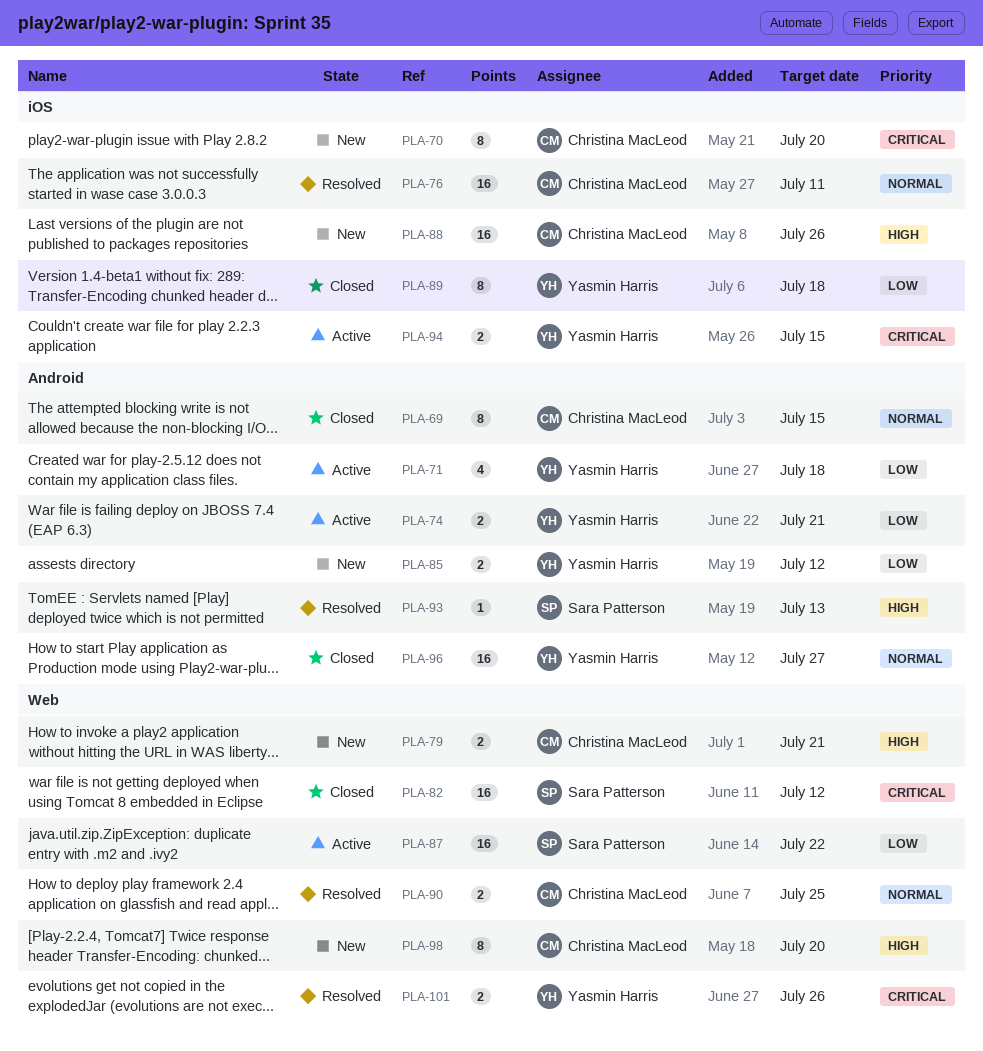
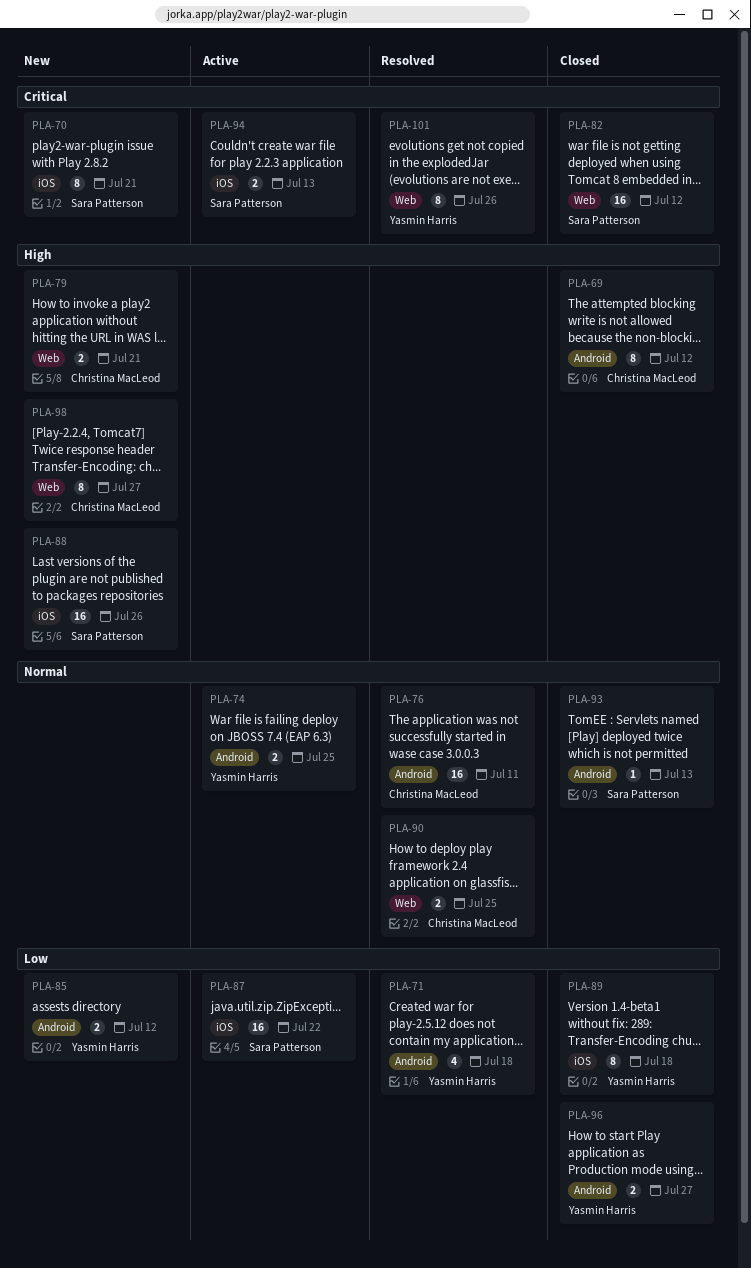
PLA-69, priority: Normal -> High
PLA-69, due: Jul 15 -> Jul 12
PLA-70, owner: Christina MacLeod -> Sara Patterson
PLA-70, due: Jul 20 -> Jul 21
PLA-71, status: Active -> Resolved
PLA-74, priority: Low -> Normal
PLA-74, due: Jul 21 -> Jul 25
PLA-76, label: iOS -> Android
PLA-87, label: Web -> iOS
PLA-88, owner: Christina MacLeod -> Sara Patterson
PLA-93, status: Resolved -> Closed
PLA-93, priority: High -> Normal
PLA-94, owner: Yasmin Harris -> Sara Patterson
PLA-94, due: Jul 15 -> Jul 13
PLA-96, priority: Normal -> Low
PLA-96, estimate: 16 -> 2
PLA-98, due: Jul 20 -> Jul 27
PLA-101, estimate: 2 -> 8

